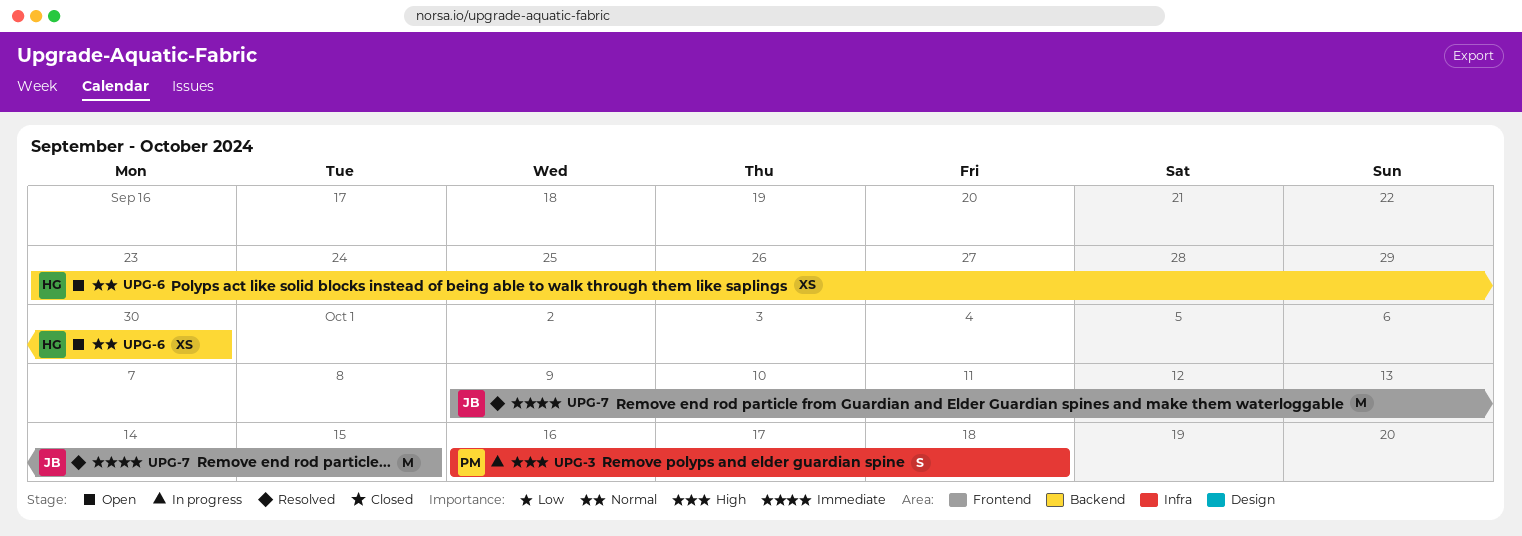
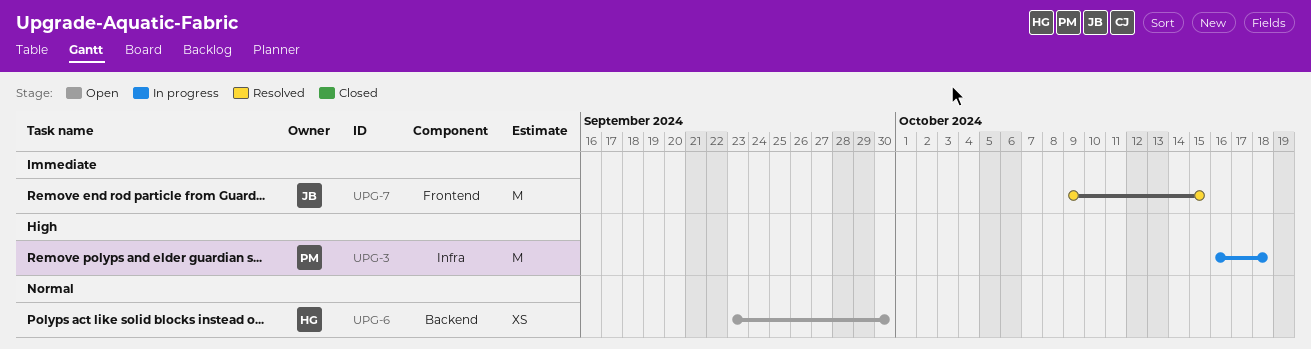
UPG-3, estimate: S -> M

